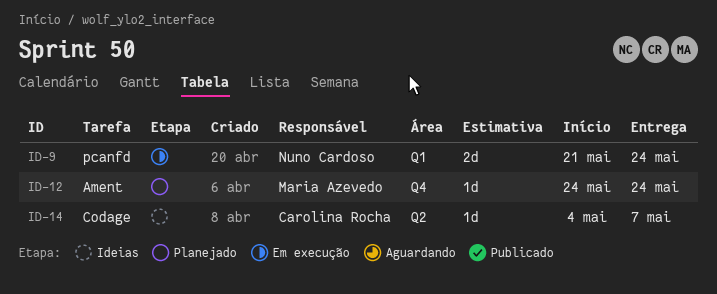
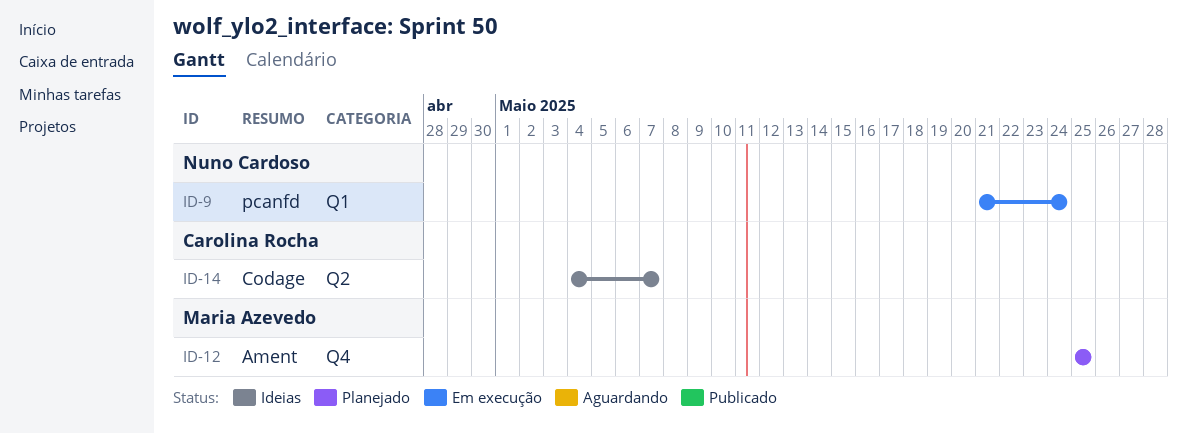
ID-12, start: May 24 -> May 25
ID-12, due: May 24 -> May 25

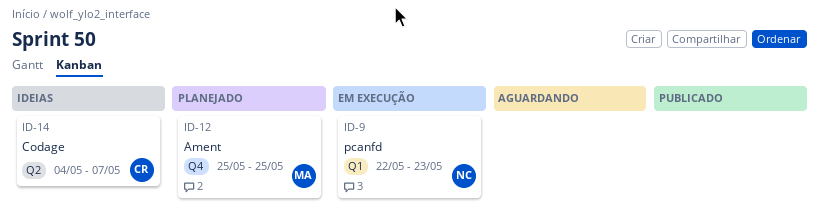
ID-9, start: May 21 -> May 22
ID-9, due: May 24 -> May 23

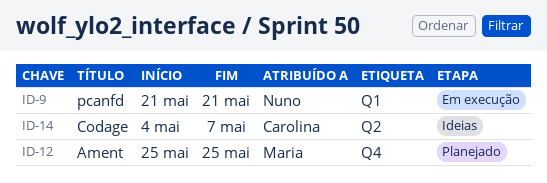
ID-9, start: May 22 -> May 21
ID-9, due: May 23 -> May 21

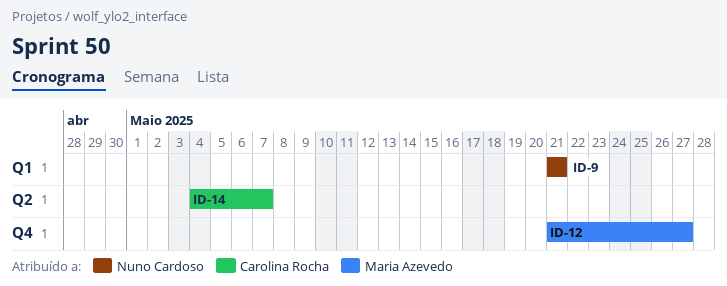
ID-12, start: May 25 -> May 21
ID-12, due: May 25 -> May 27

